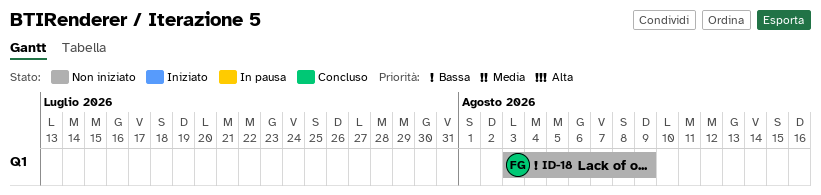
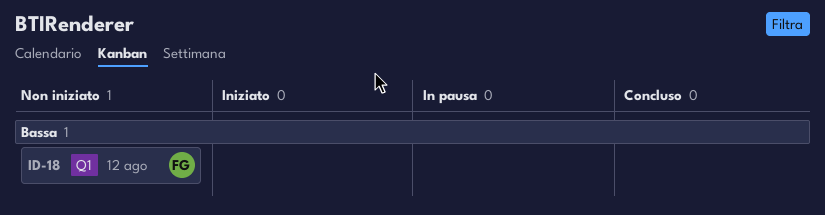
ID-18, due: Aug 9 -> Aug 12

